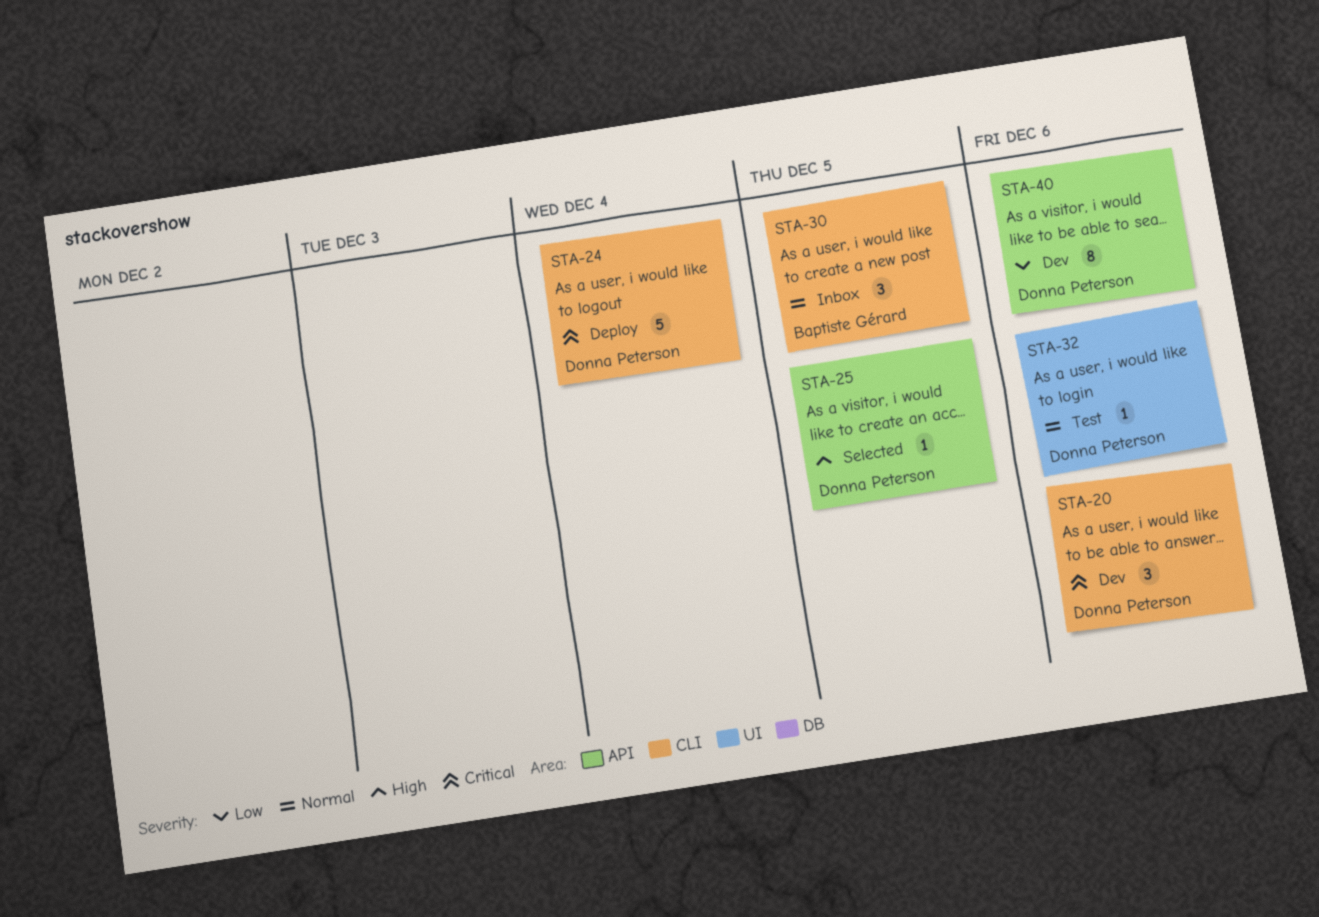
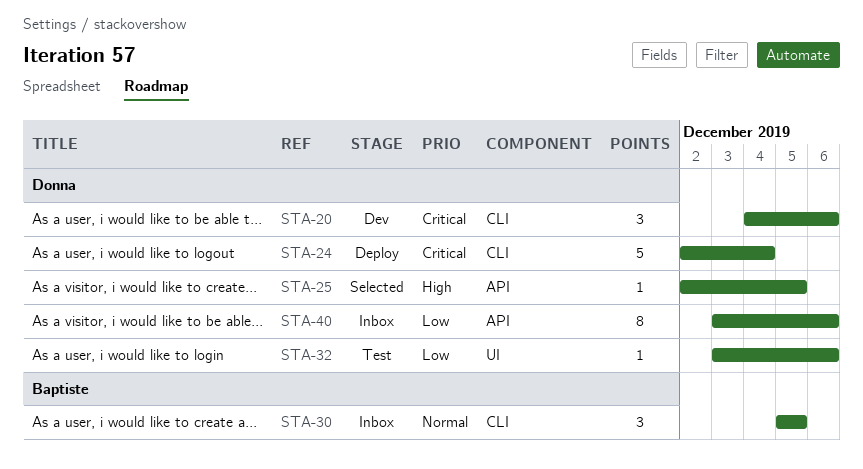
STA-32, priority: Normal -> Low
STA-40, status: Dev -> Inbox

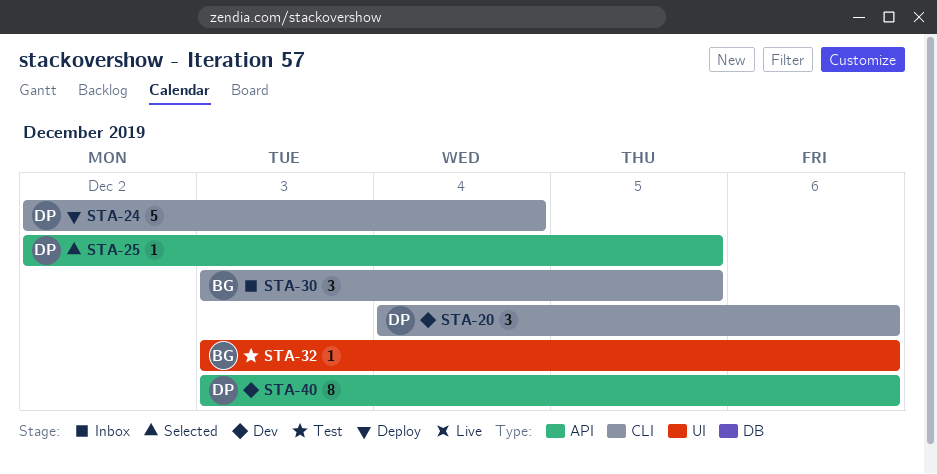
STA-30, start: Dec 5 -> Dec 3
STA-32, owner: Donna -> Baptiste
STA-40, status: Inbox -> Dev

